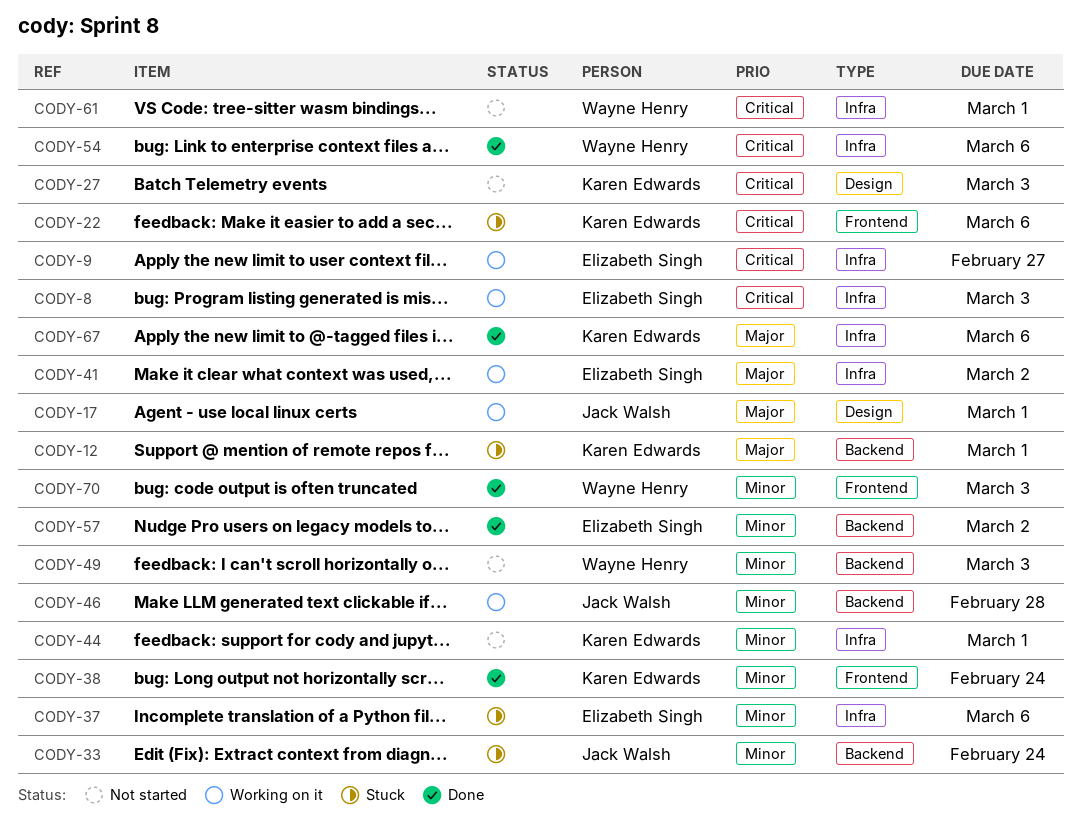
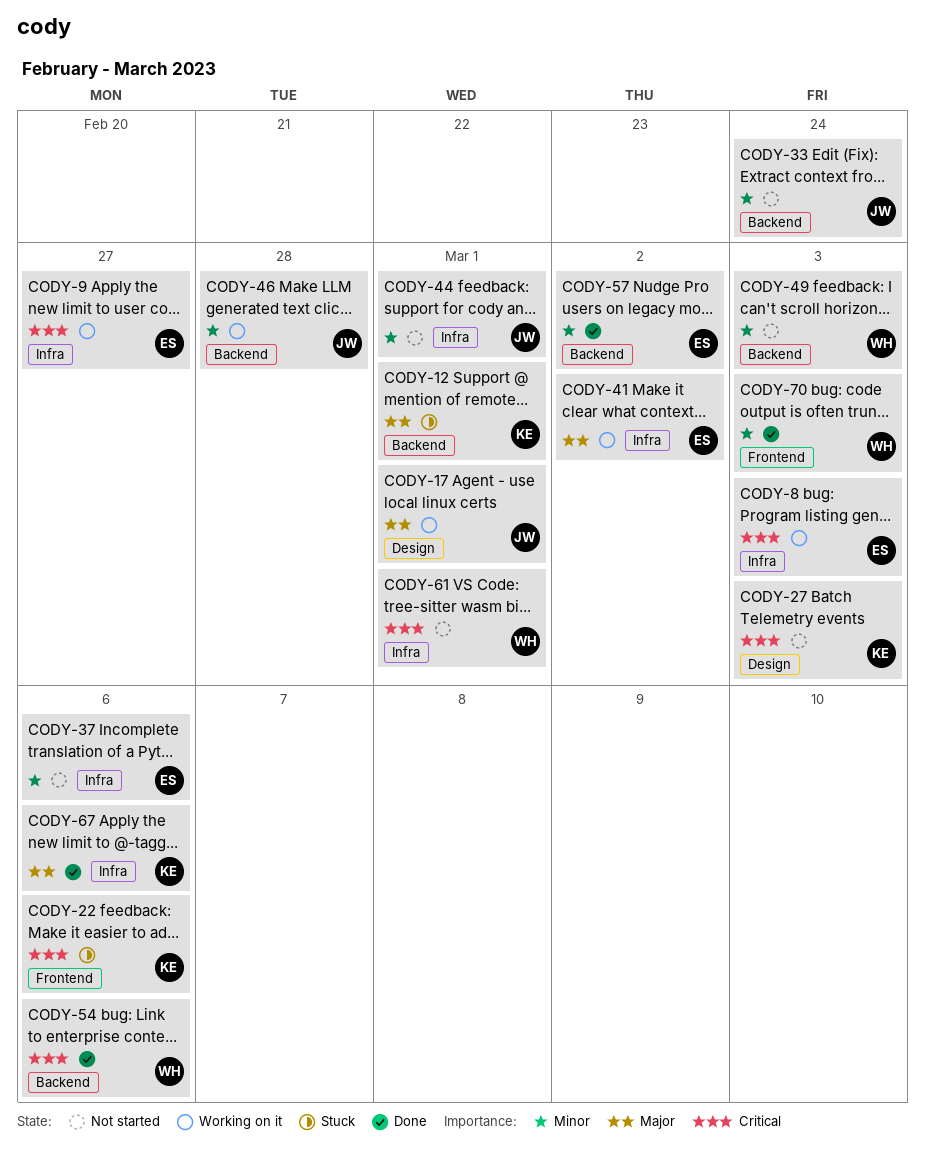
CODY-33, status: Stuck -> Not started
CODY-37, status: Stuck -> Not started
CODY-38: present -> none
CODY-44, owner: Karen Edwards -> Jack Walsh
CODY-54, label: Infra -> Backend

